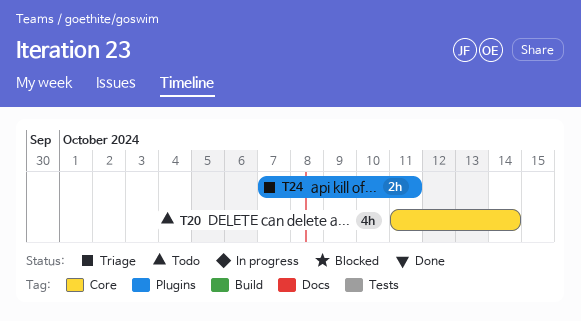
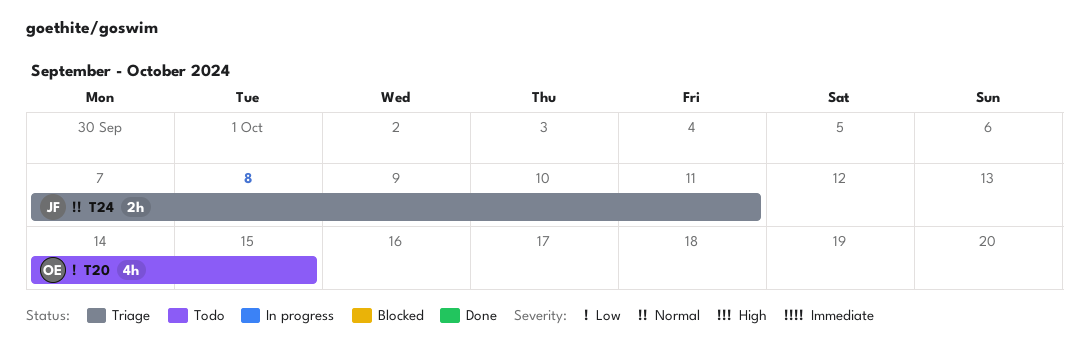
T20, start: Oct 11 -> Oct 14
T20, due: Oct 14 -> Oct 15

